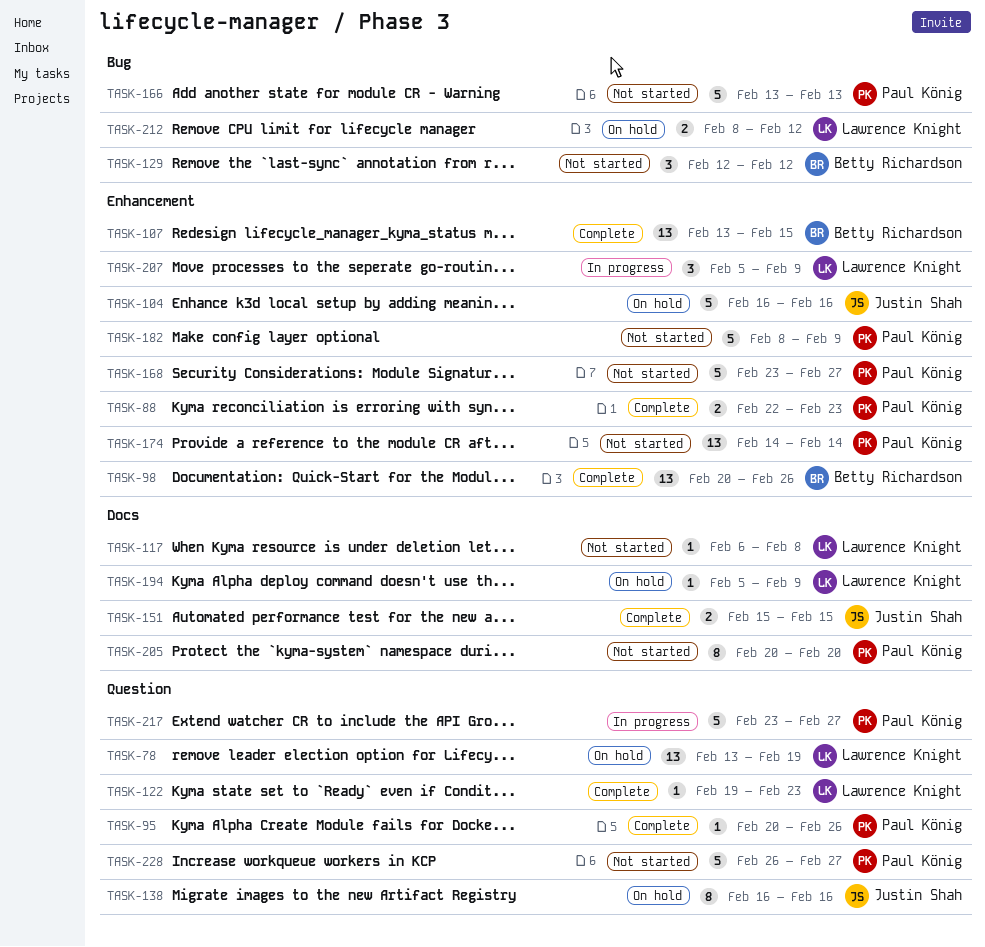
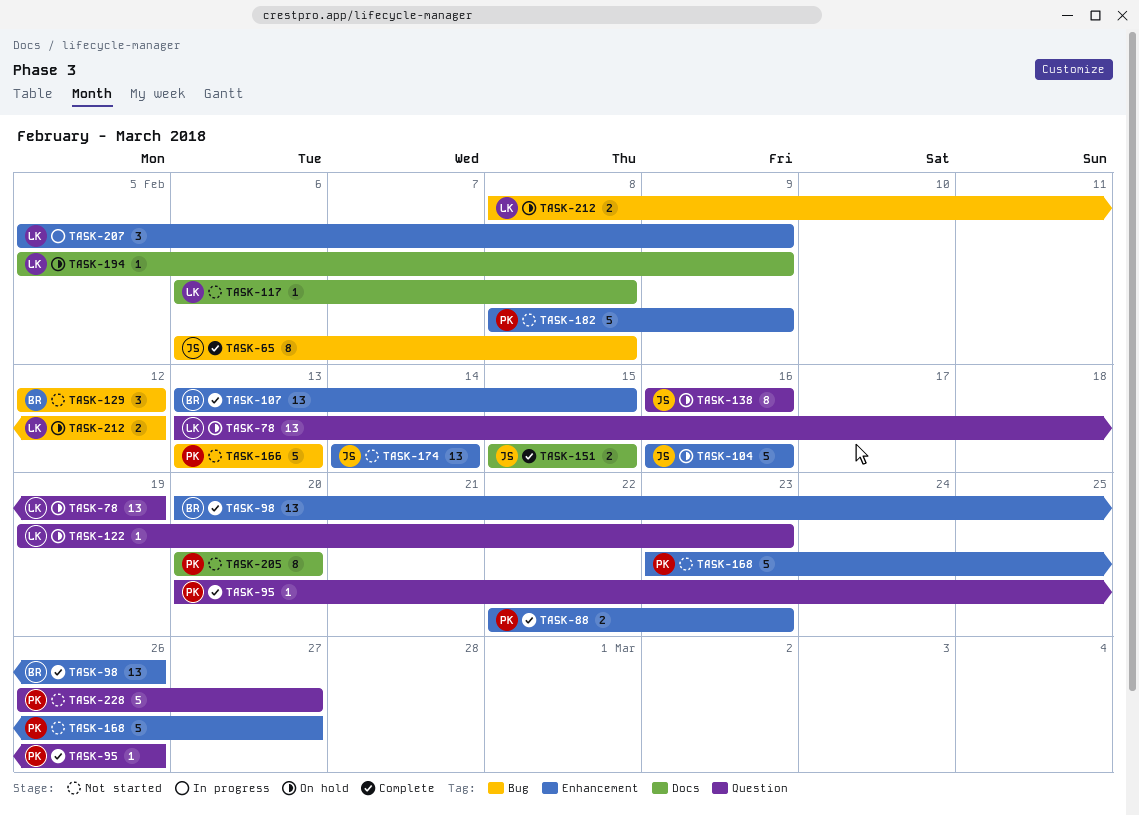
TASK-65: none -> present
TASK-122, status: Complete -> On hold
TASK-174, owner: Paul König -> Justin Shah
TASK-217: present -> none

